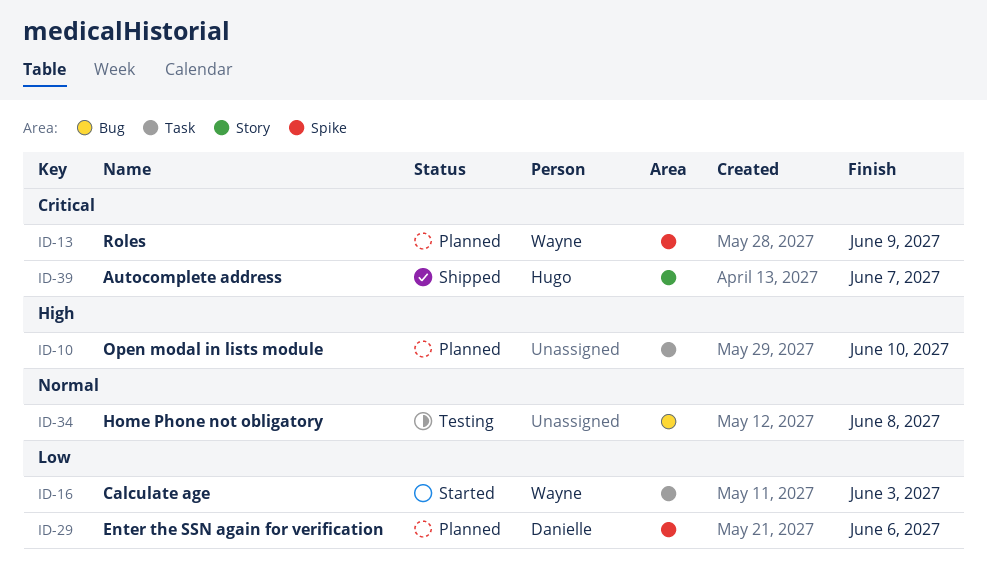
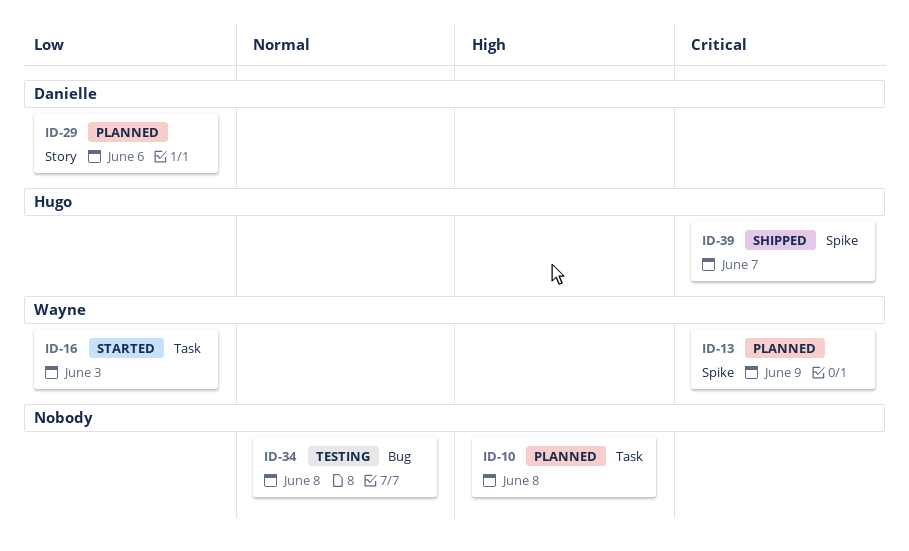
ID-10, due: Jun 10 -> Jun 8
ID-29, label: Spike -> Story
ID-39, label: Story -> Spike

